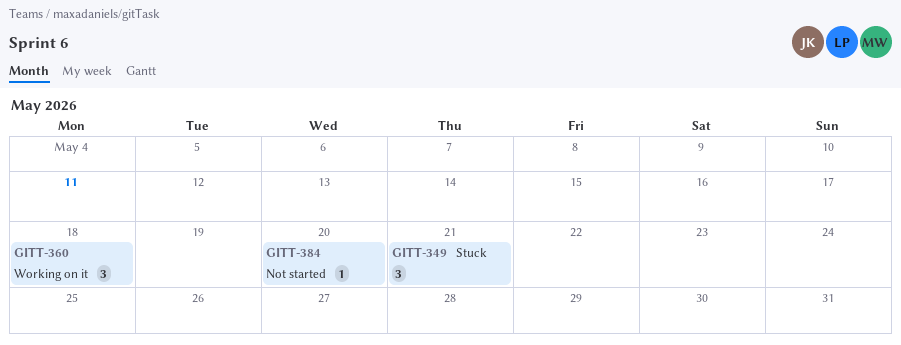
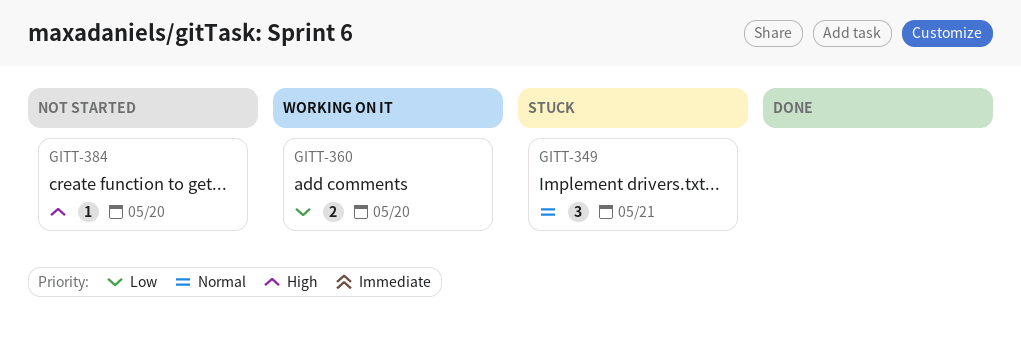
GITT-360, estimate: 3 -> 2
GITT-360, due: May 18 -> May 20

